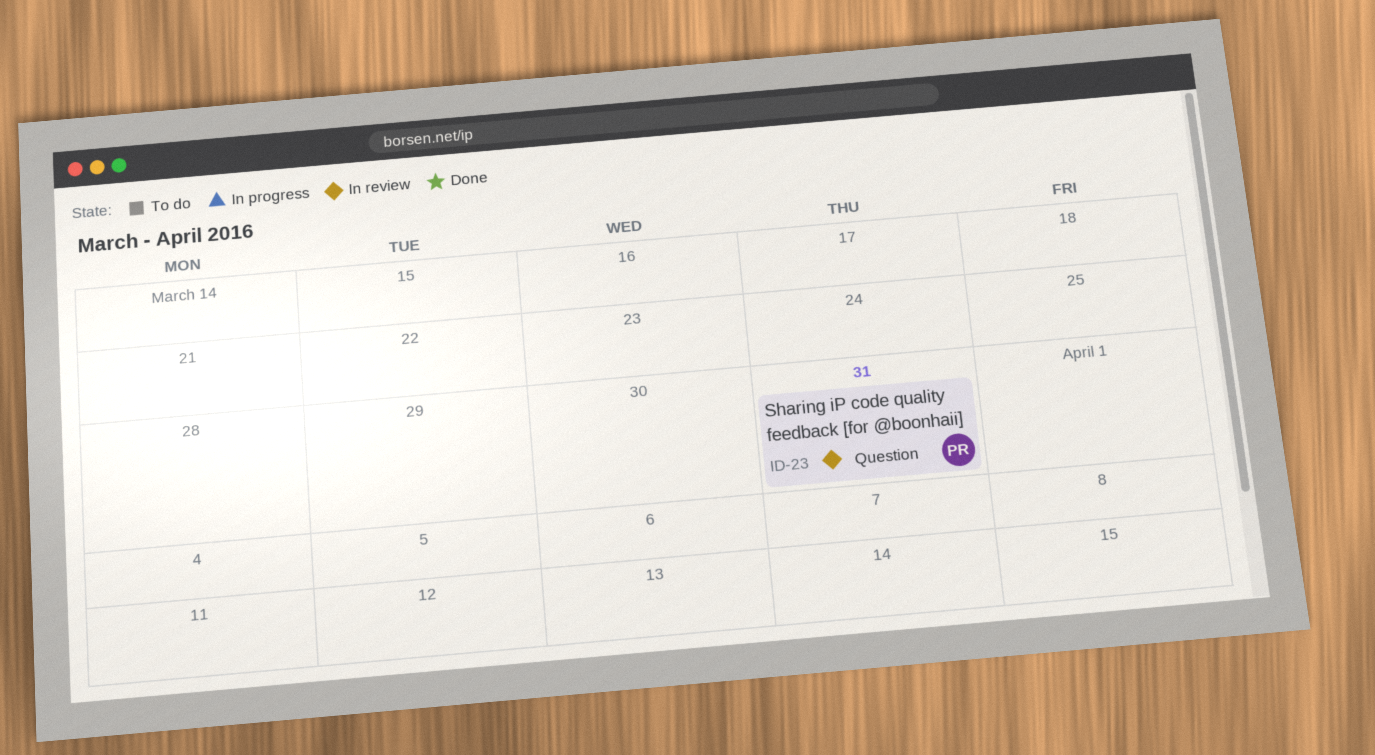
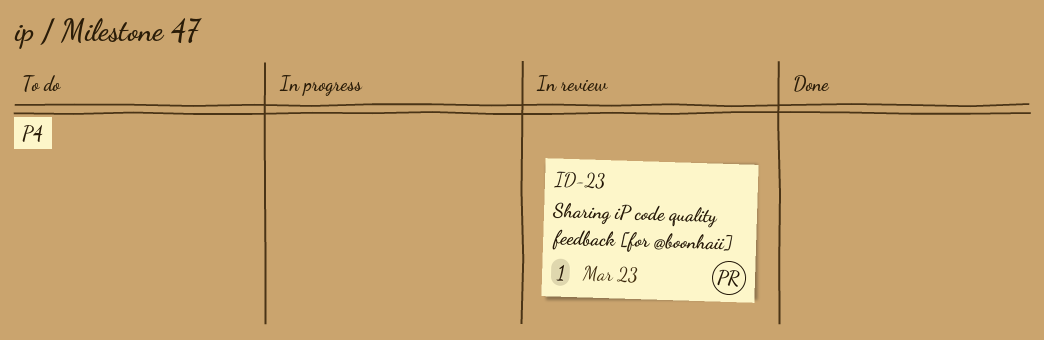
ID-23, due: Mar 31 -> Mar 23

